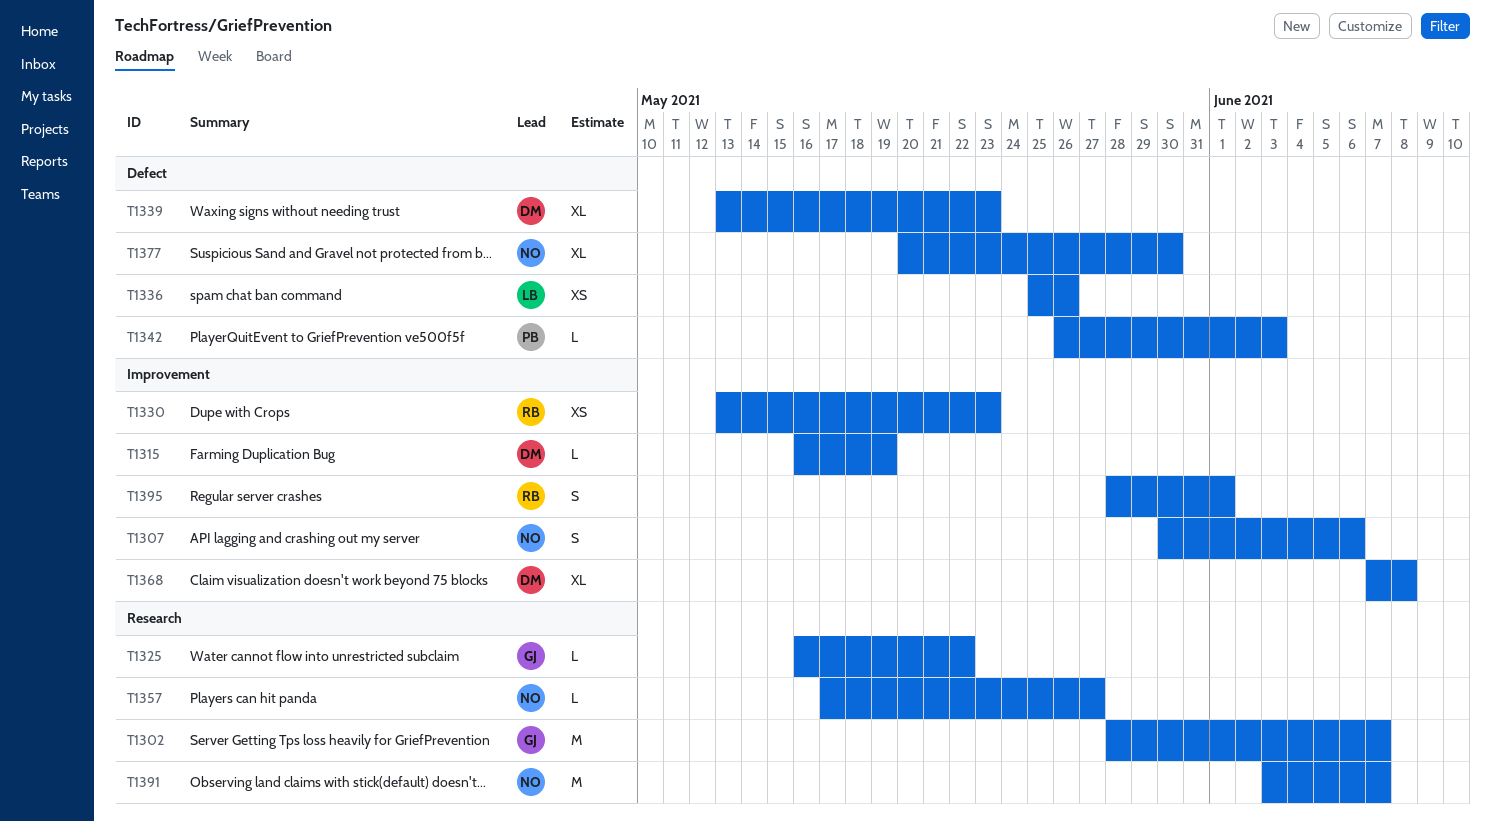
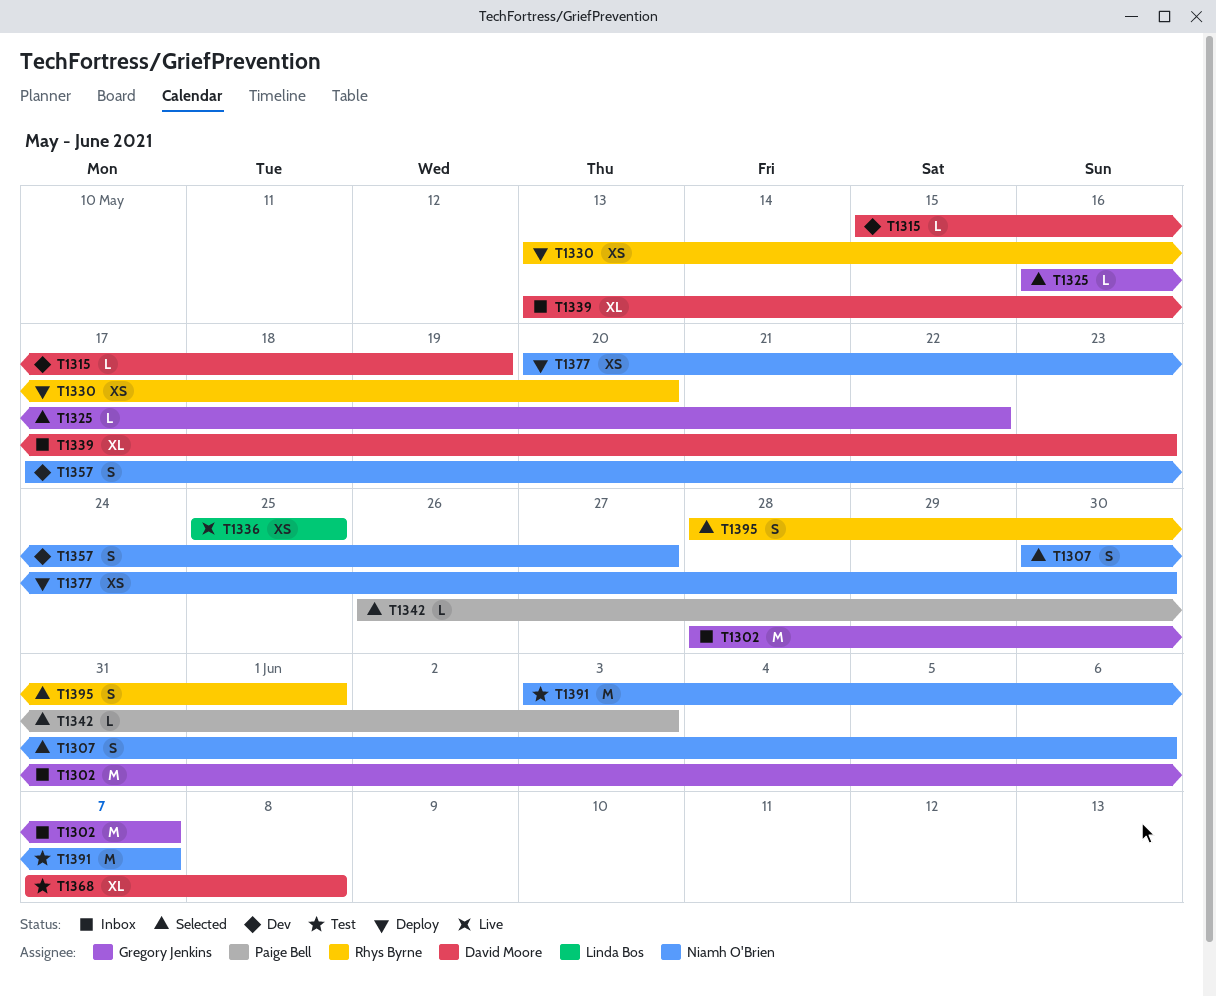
T1315, start: May 16 -> May 15
T1330, due: May 23 -> May 20
T1336, due: May 26 -> May 25
T1357, estimate: L -> S
T1377, estimate: XL -> XS

